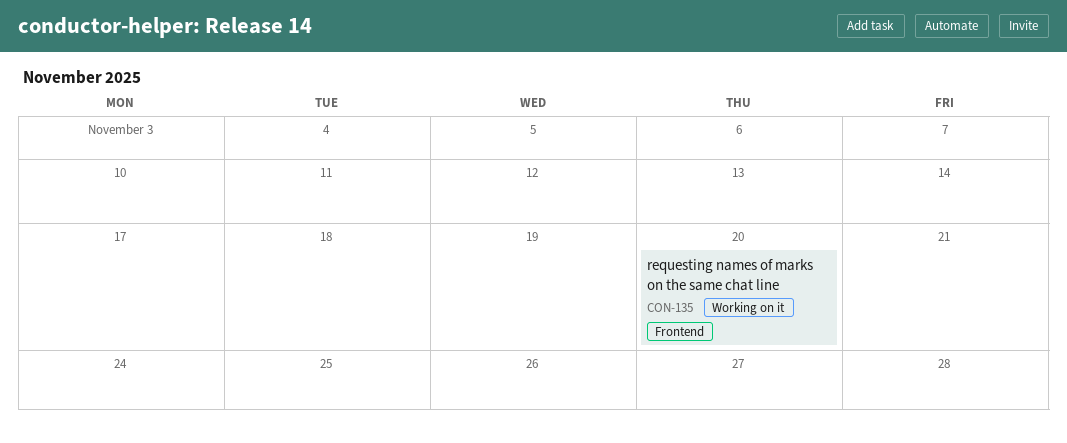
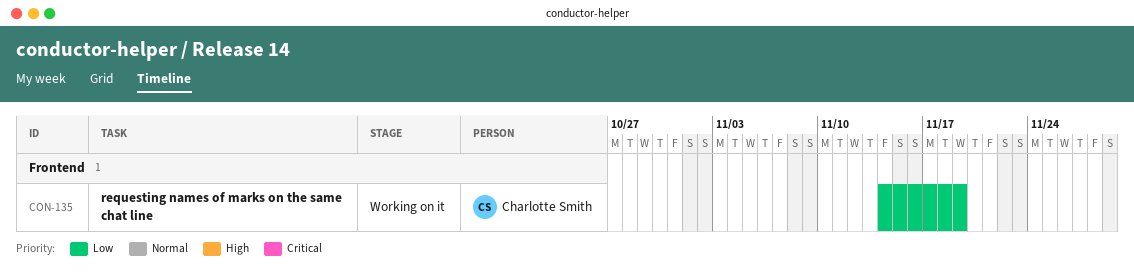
CON-135, due: Nov 20 -> Nov 19

